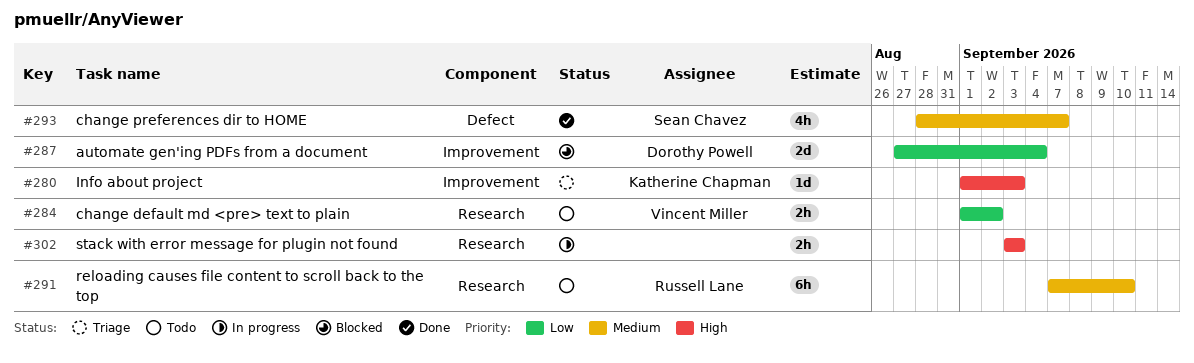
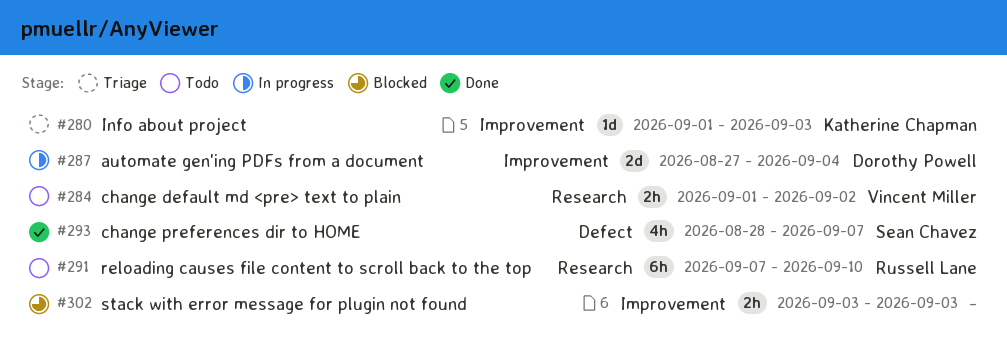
#287, status: Blocked -> In progress
#302, status: In progress -> Blocked
#302, label: Research -> Improvement

